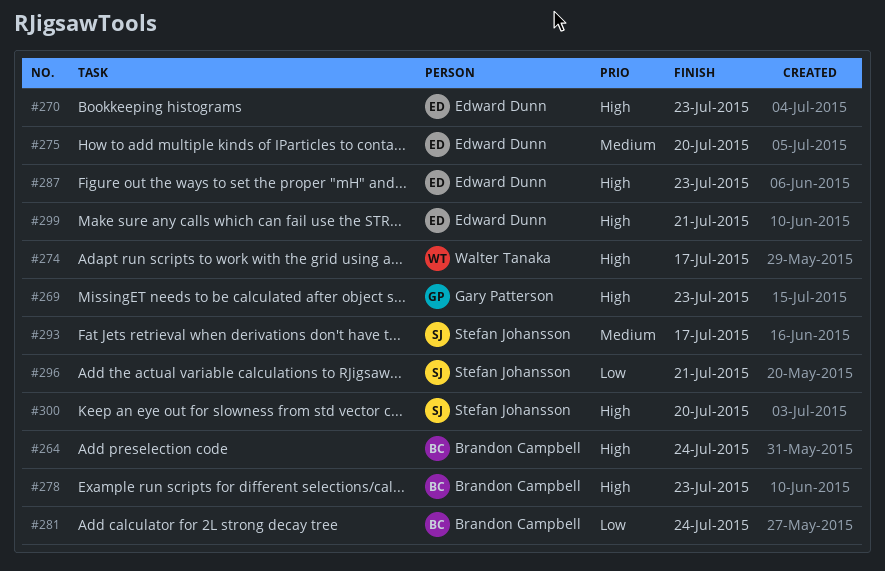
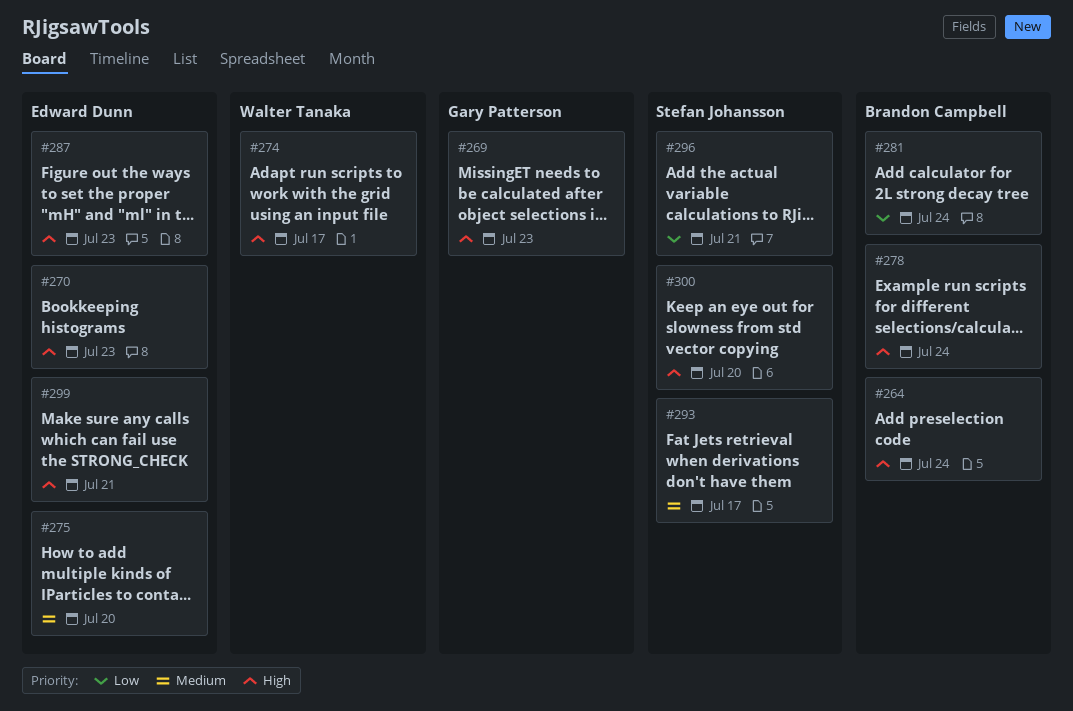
#278, due: Jul 23 -> Jul 24

